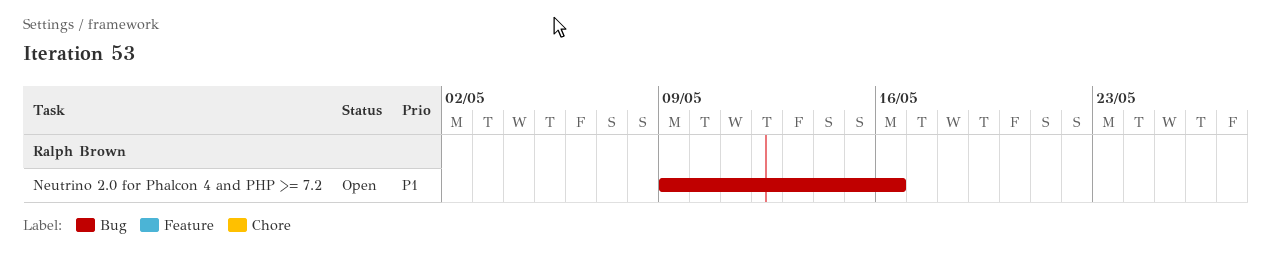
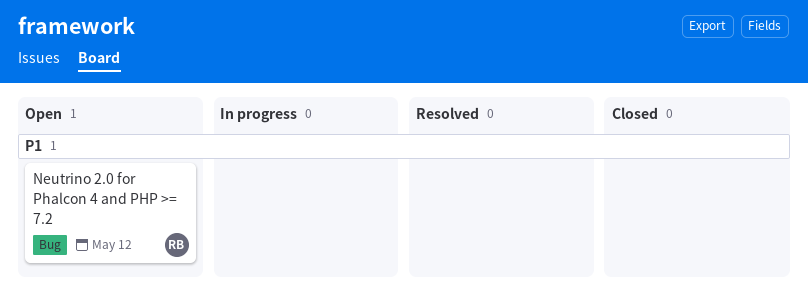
Neutrino 2.0 for Phalcon 4 and PHP >= 7.2, due: May 16 -> May 12

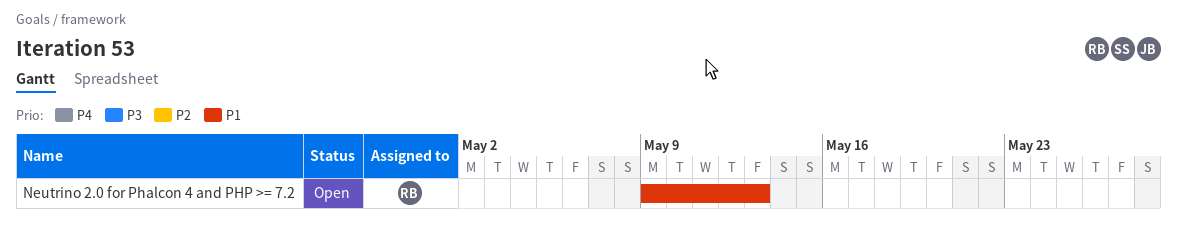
Neutrino 2.0 for Phalcon 4 and PHP >= 7.2, due: May 12 -> May 13

